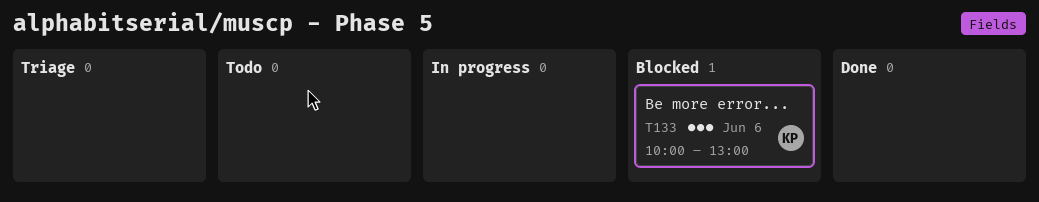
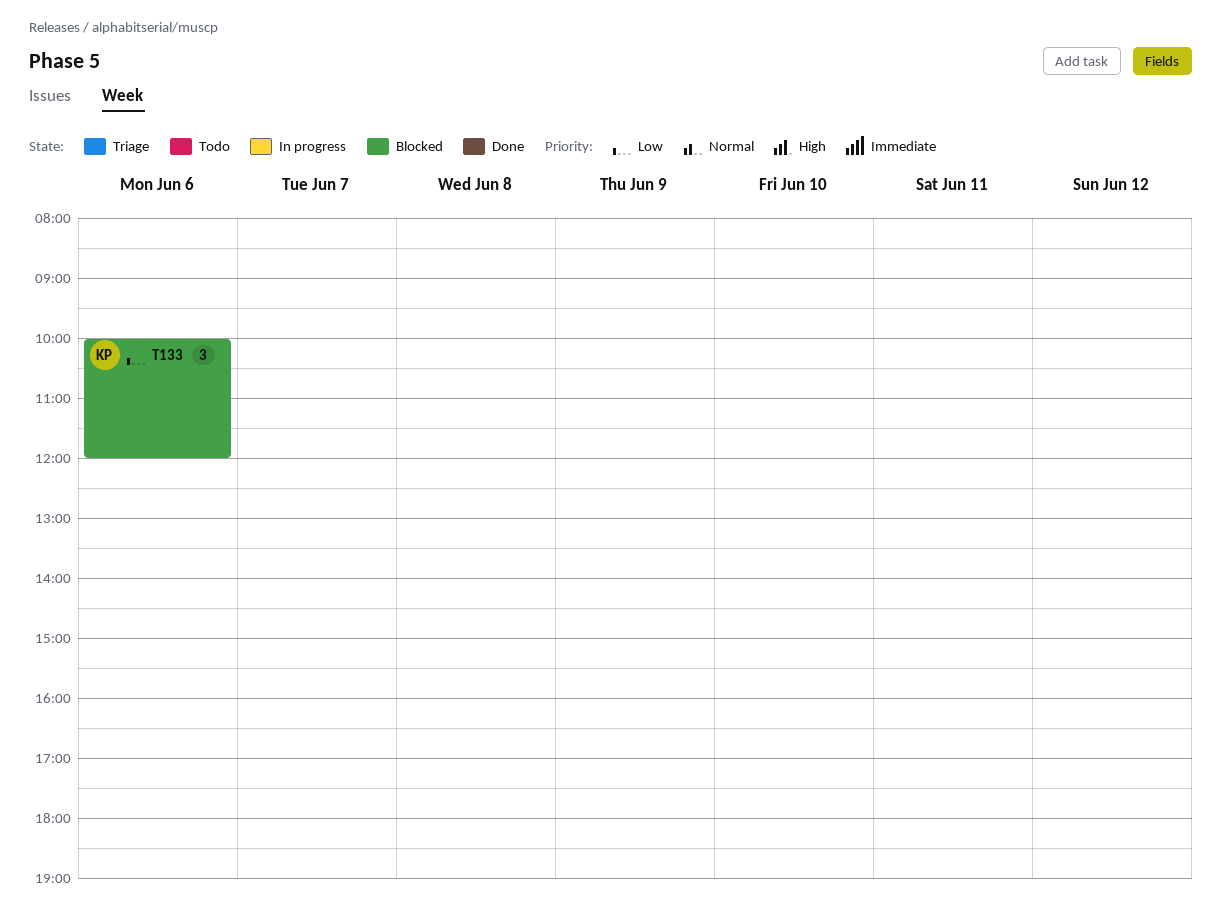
T133, ends: 13:00 -> 12:00

